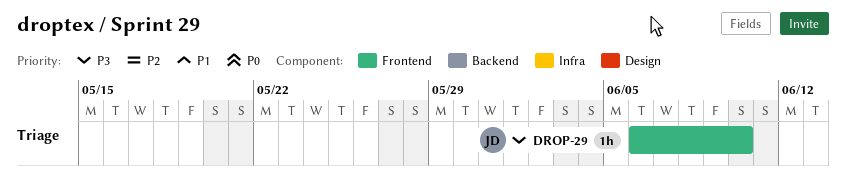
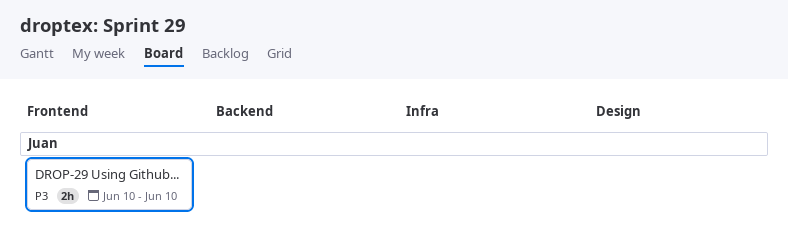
DROP-29, estimate: 1h -> 2h
DROP-29, start: Jun 6 -> Jun 10

